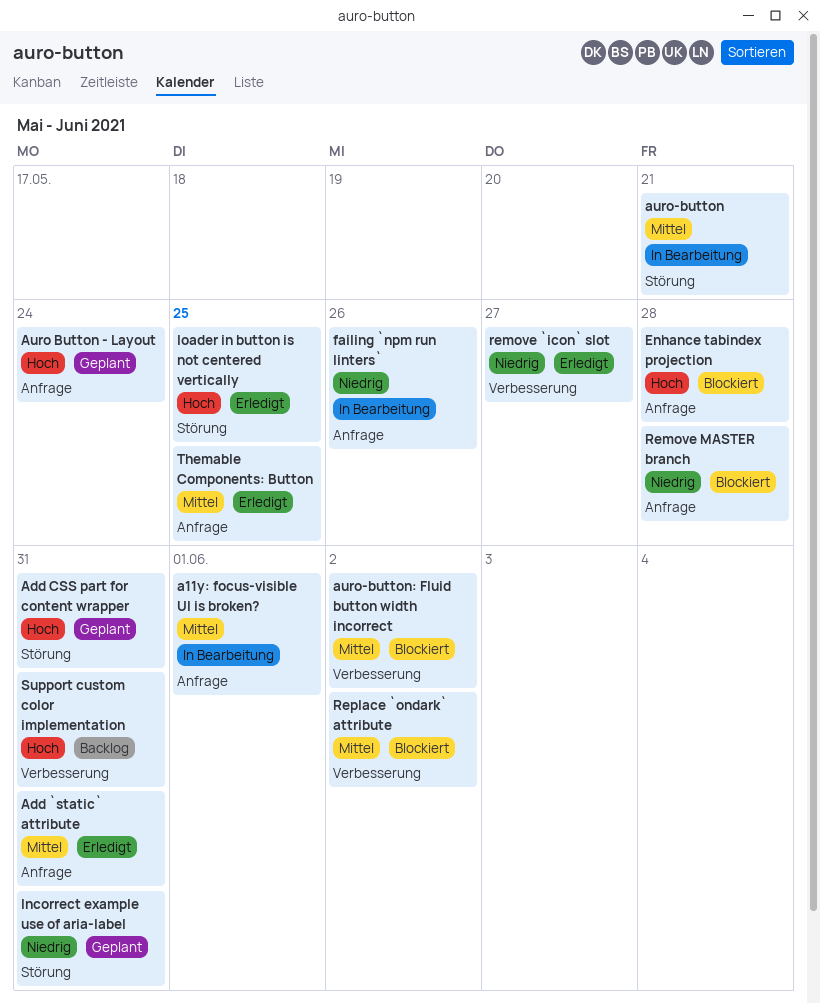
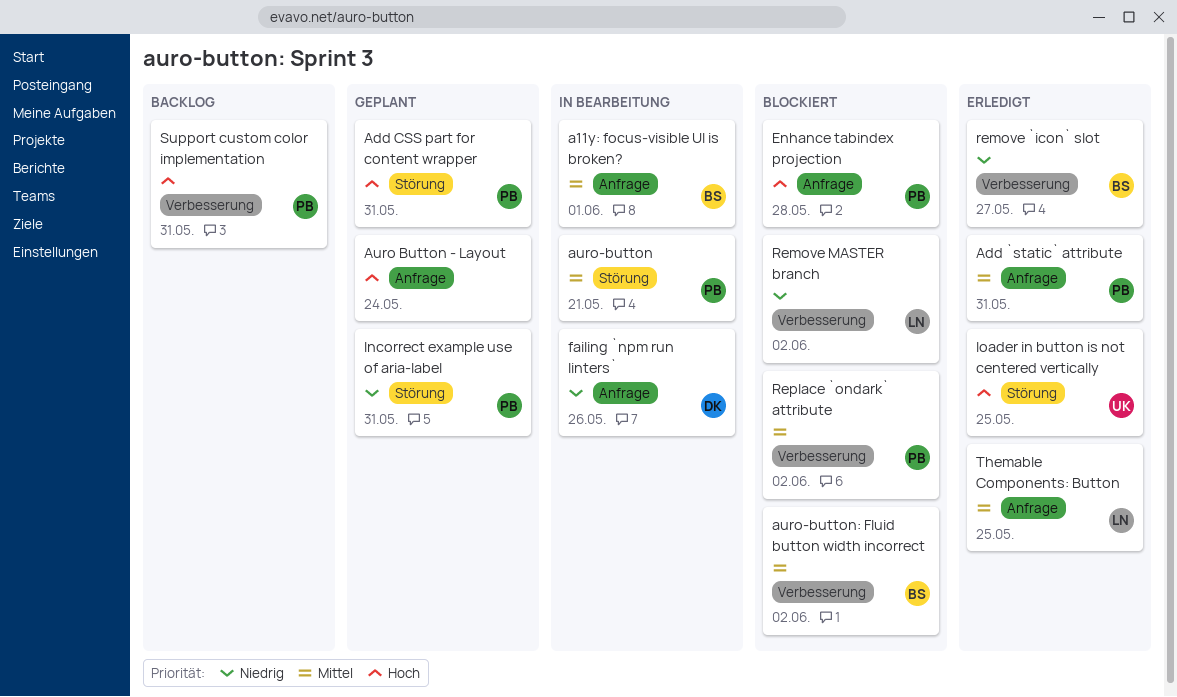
Remove MASTER branch, label: Anfrage -> Verbesserung
Remove MASTER branch, due: May 28 -> Jun 2

